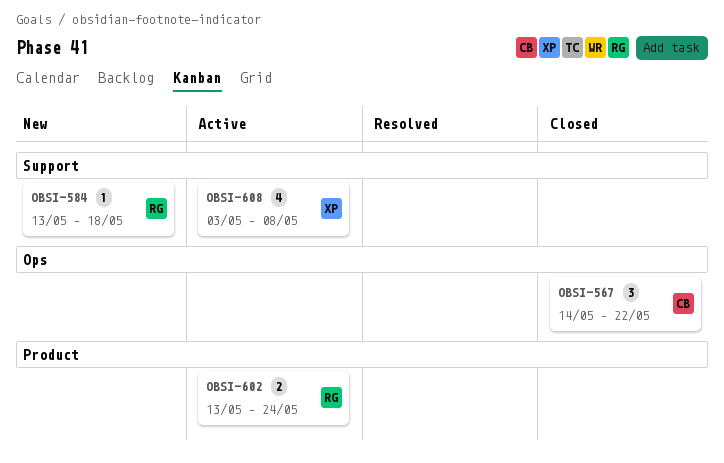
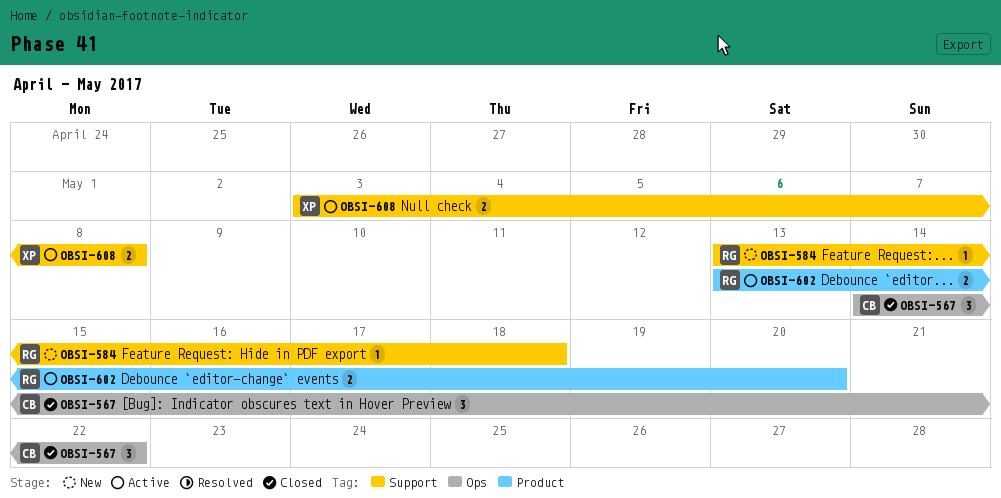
OBSI-602, due: May 24 -> May 20
OBSI-608, estimate: 4 -> 2

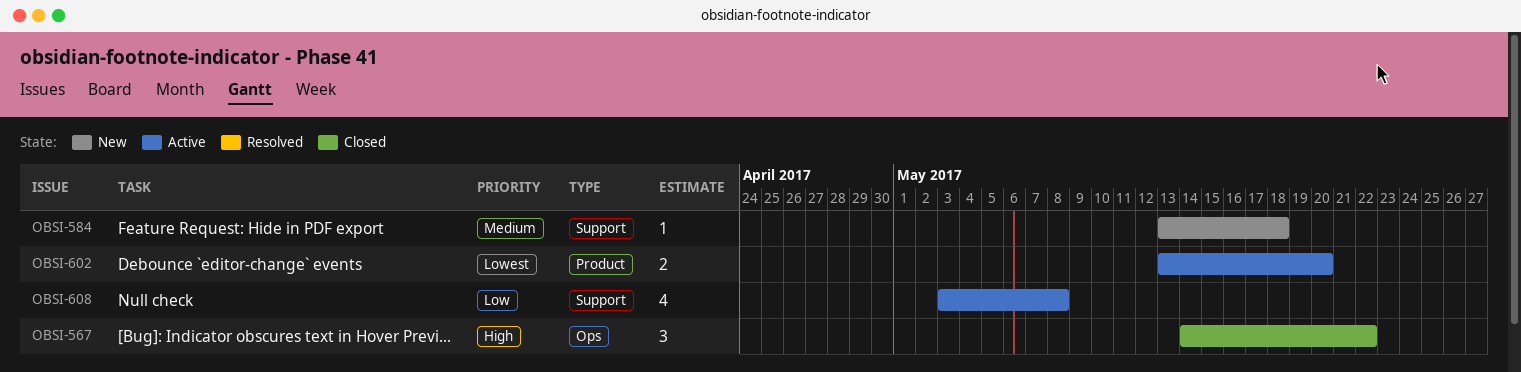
OBSI-608, estimate: 2 -> 4

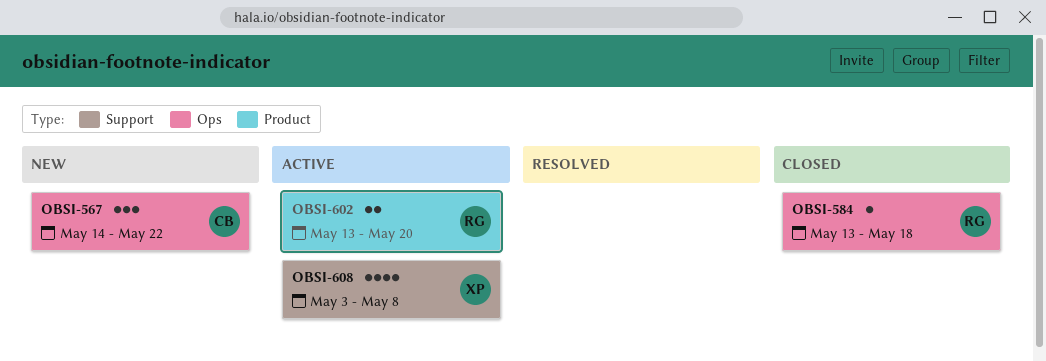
OBSI-567, status: Closed -> New
OBSI-584, status: New -> Closed
OBSI-584, label: Support -> Ops

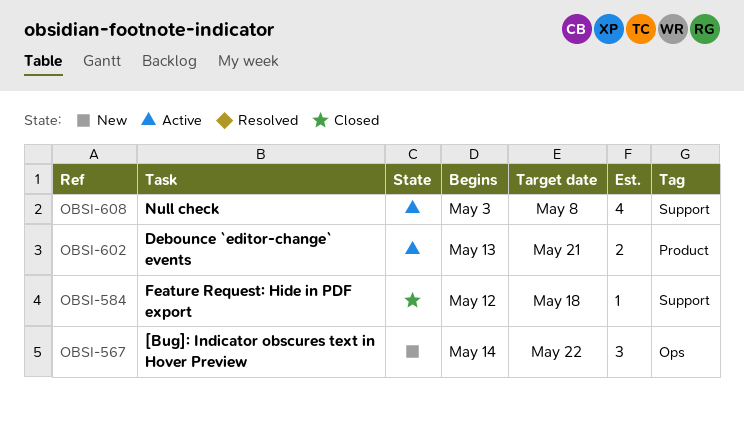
OBSI-584, label: Ops -> Support
OBSI-584, start: May 13 -> May 12
OBSI-602, due: May 20 -> May 21

